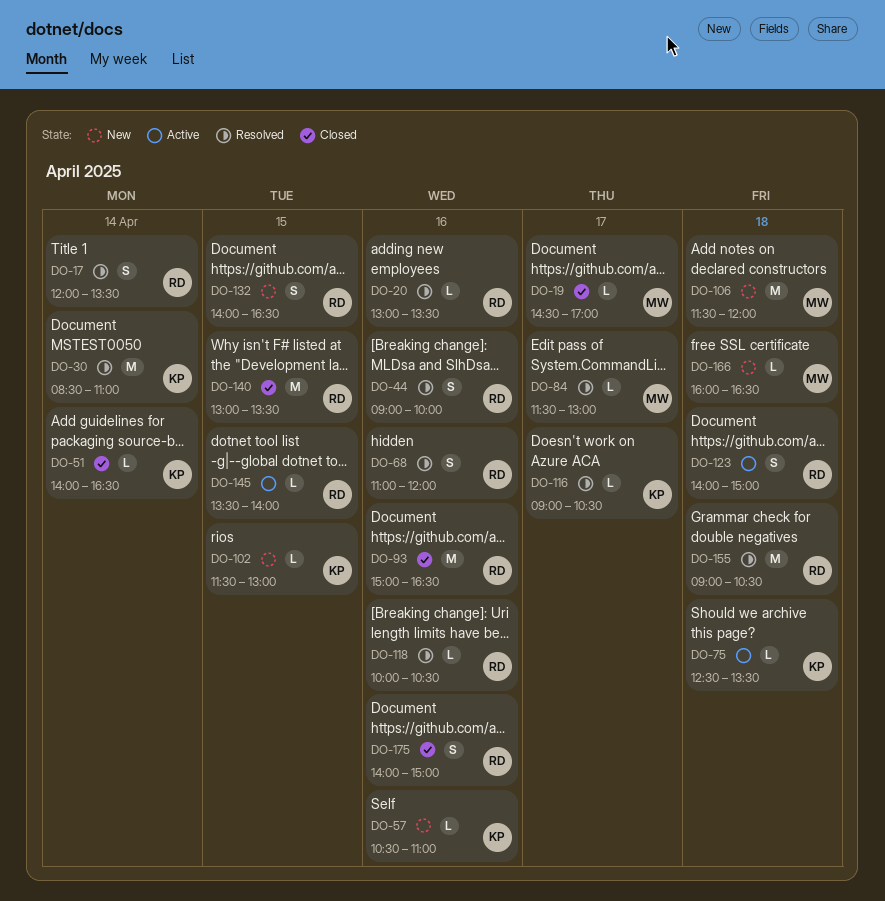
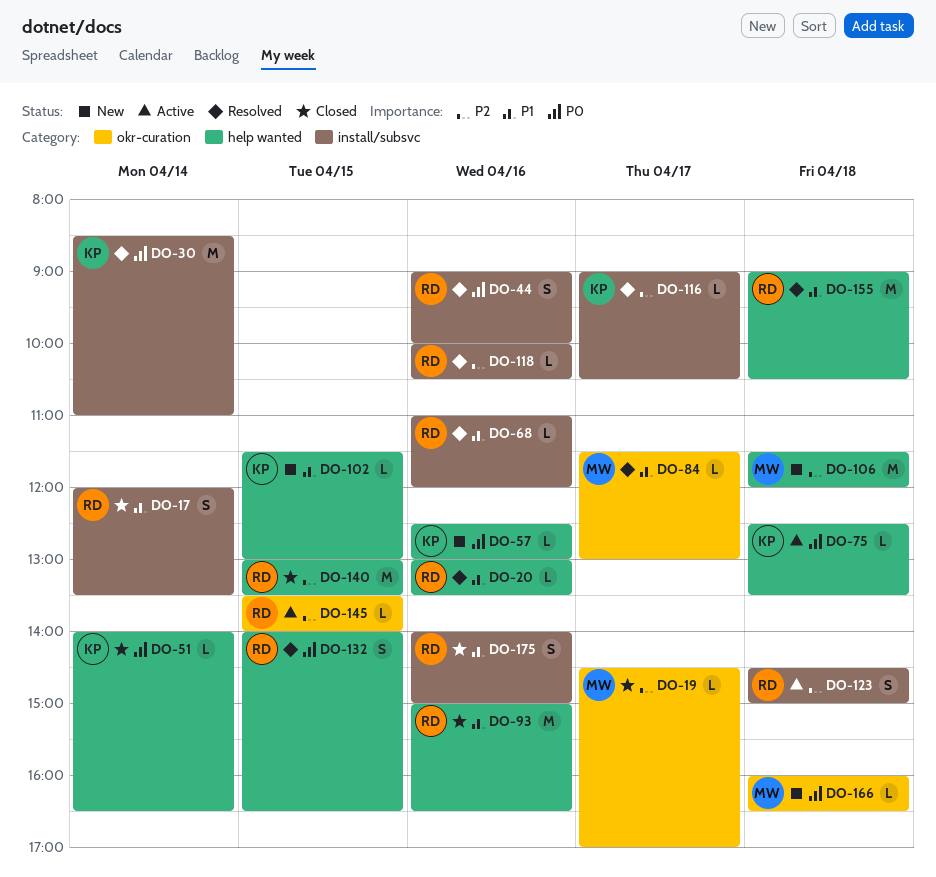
DO-17, status: Resolved -> Closed
DO-57, begins: 10:30 -> 12:30
DO-57, ends: 11:00 -> 13:00
DO-68, estimate: S -> L
DO-123, begins: 14:00 -> 14:30
DO-132, status: New -> Resolved

